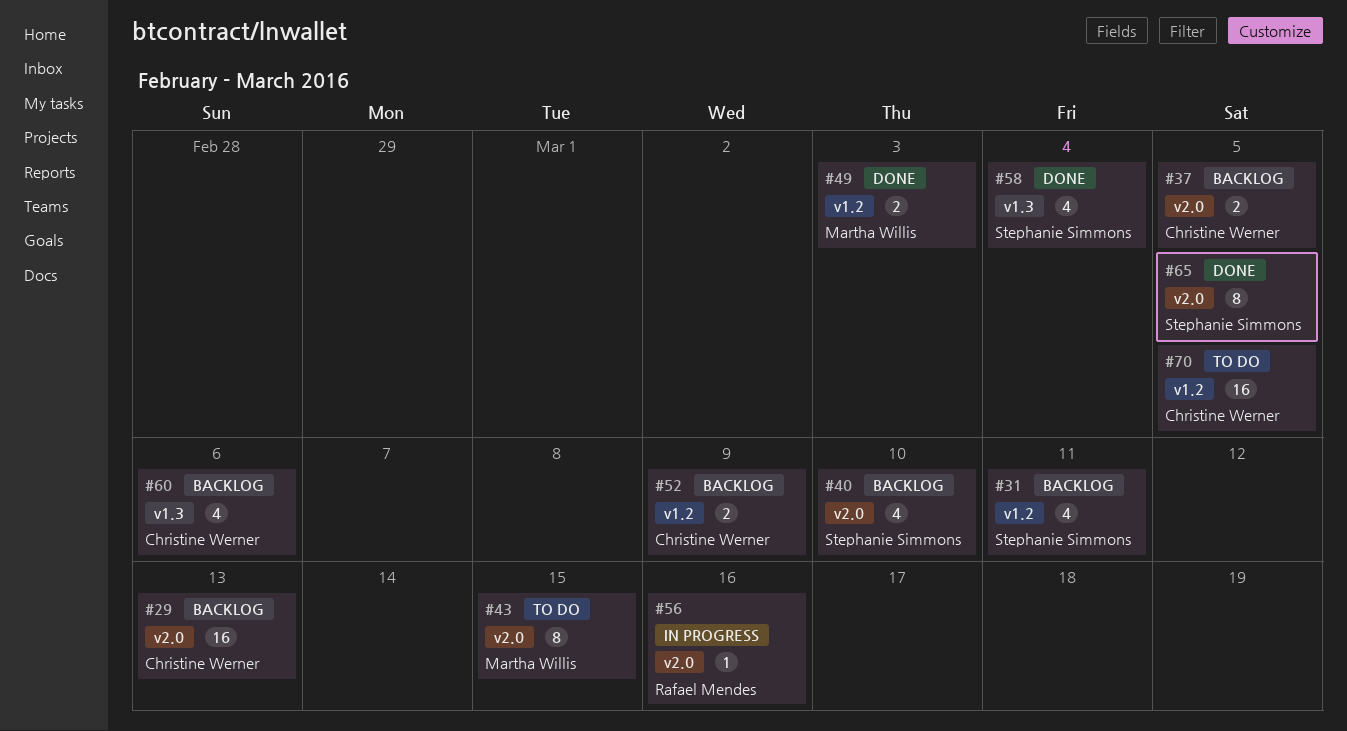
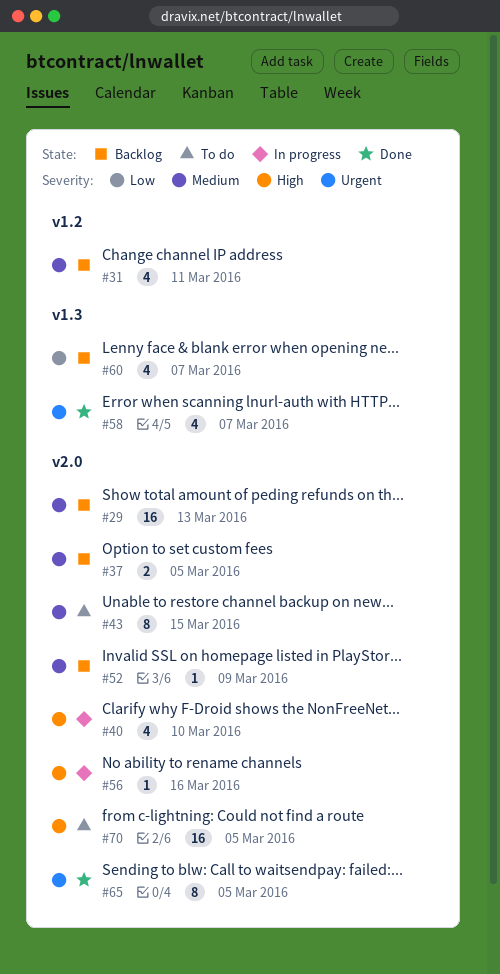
#40, status: Backlog -> In progress
#49: present -> none
#52, label: v1.2 -> v2.0
#52, estimate: 2 -> 1
#58, due: Mar 4 -> Mar 7
#60, due: Mar 6 -> Mar 7
#70, label: v1.2 -> v2.0

